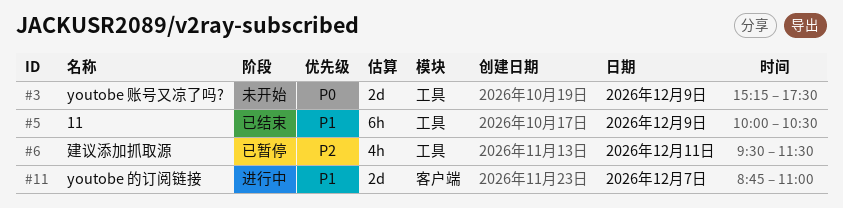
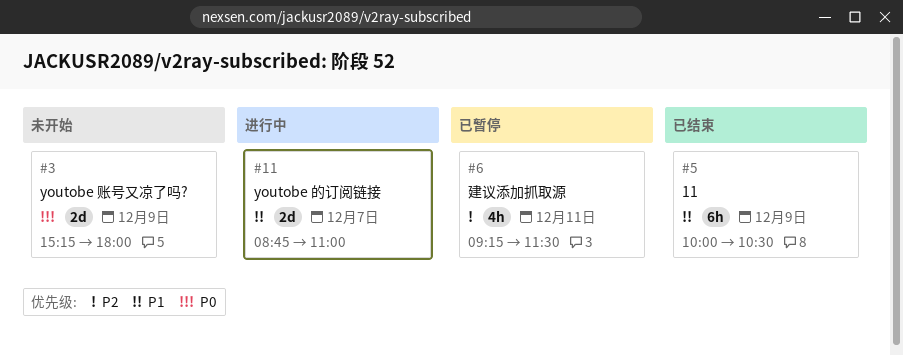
#3, ends: 17:30 -> 18:00
#6, begins: 09:30 -> 09:15

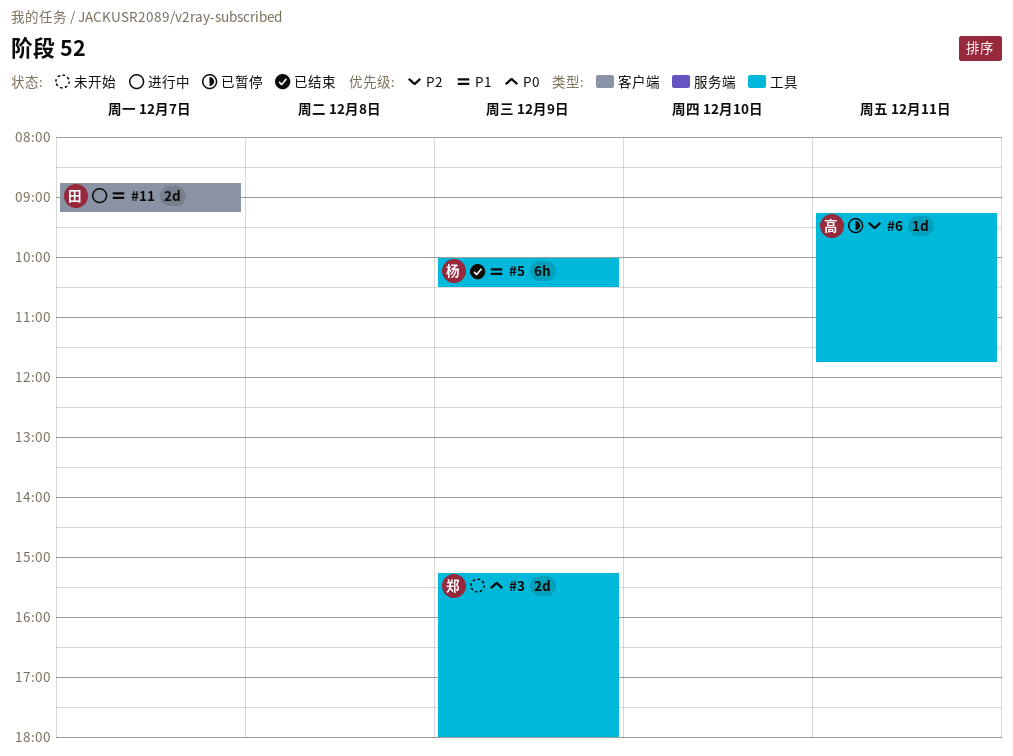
#6, estimate: 4h -> 1d
#6, ends: 11:30 -> 11:45
#11, ends: 11:00 -> 09:15

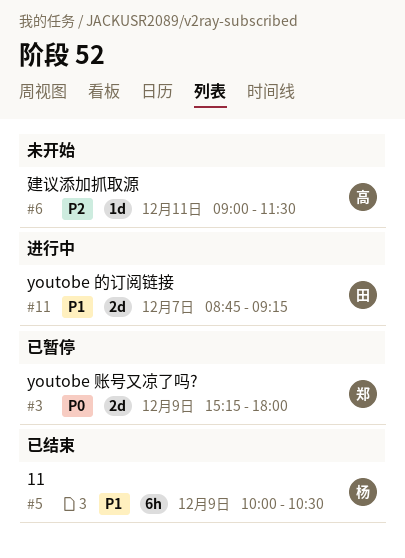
#3, status: 未开始 -> 已暂停
#6, status: 已暂停 -> 未开始
#6, begins: 09:15 -> 09:00
#6, ends: 11:45 -> 11:30

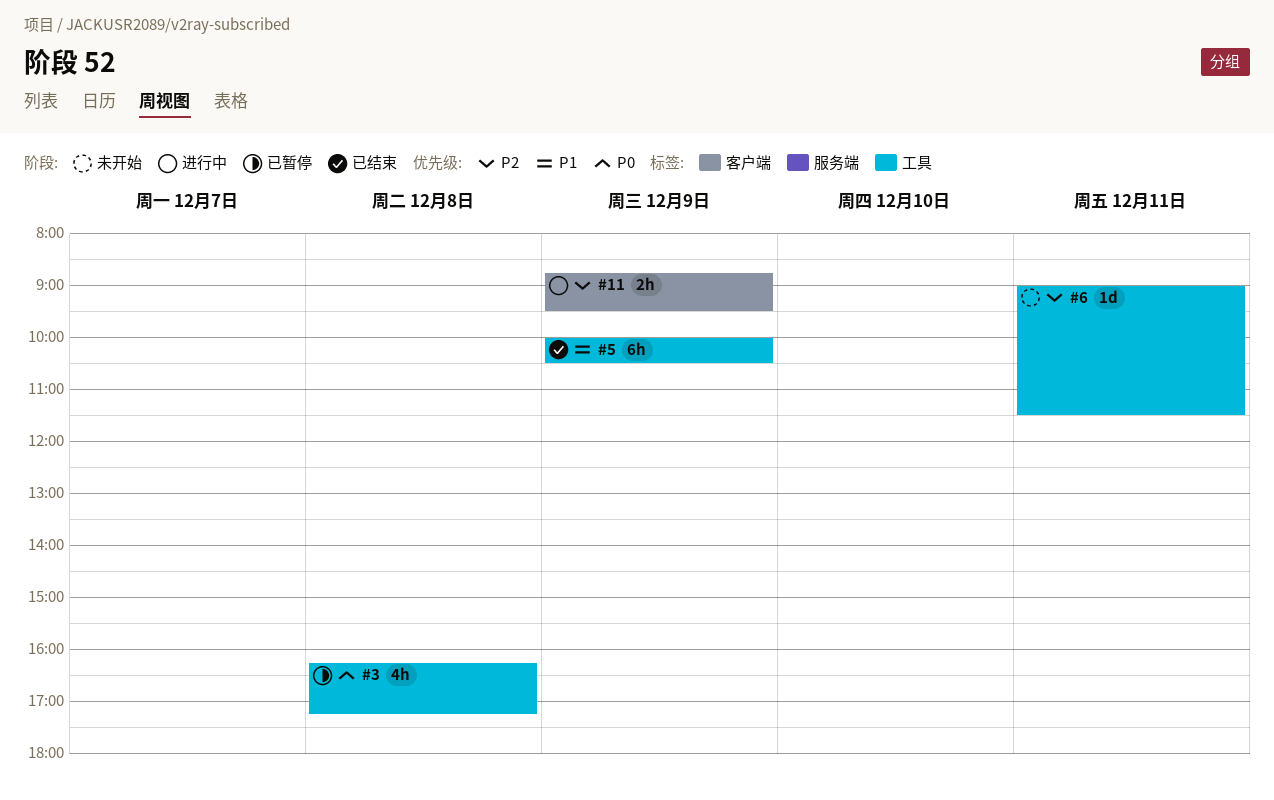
#3, estimate: 2d -> 4h
#3, day: Dec 9 -> Dec 8
#3, begins: 15:15 -> 16:15
#3, ends: 18:00 -> 17:15
#11, priority: P1 -> P2
#11, estimate: 2d -> 2h
#11, day: Dec 7 -> Dec 9
#11, ends: 09:15 -> 09:30

